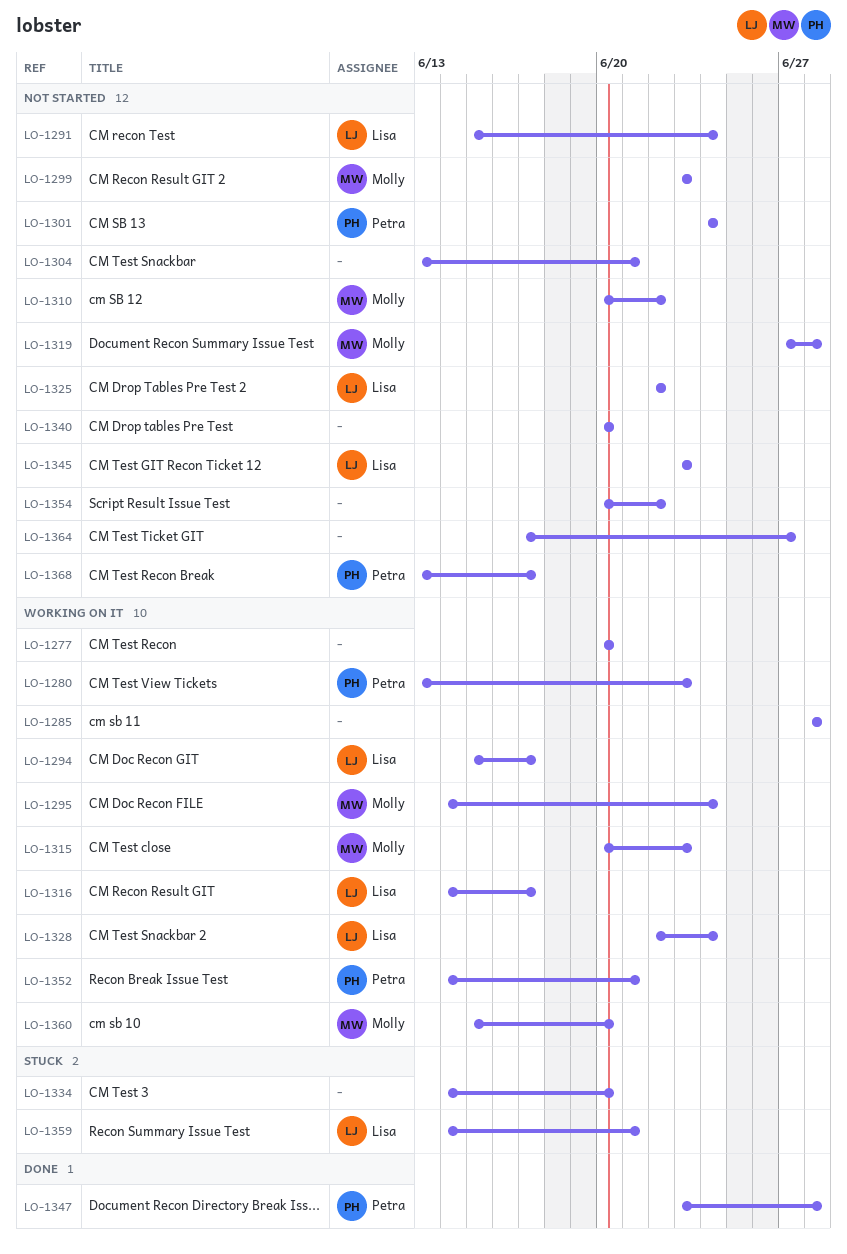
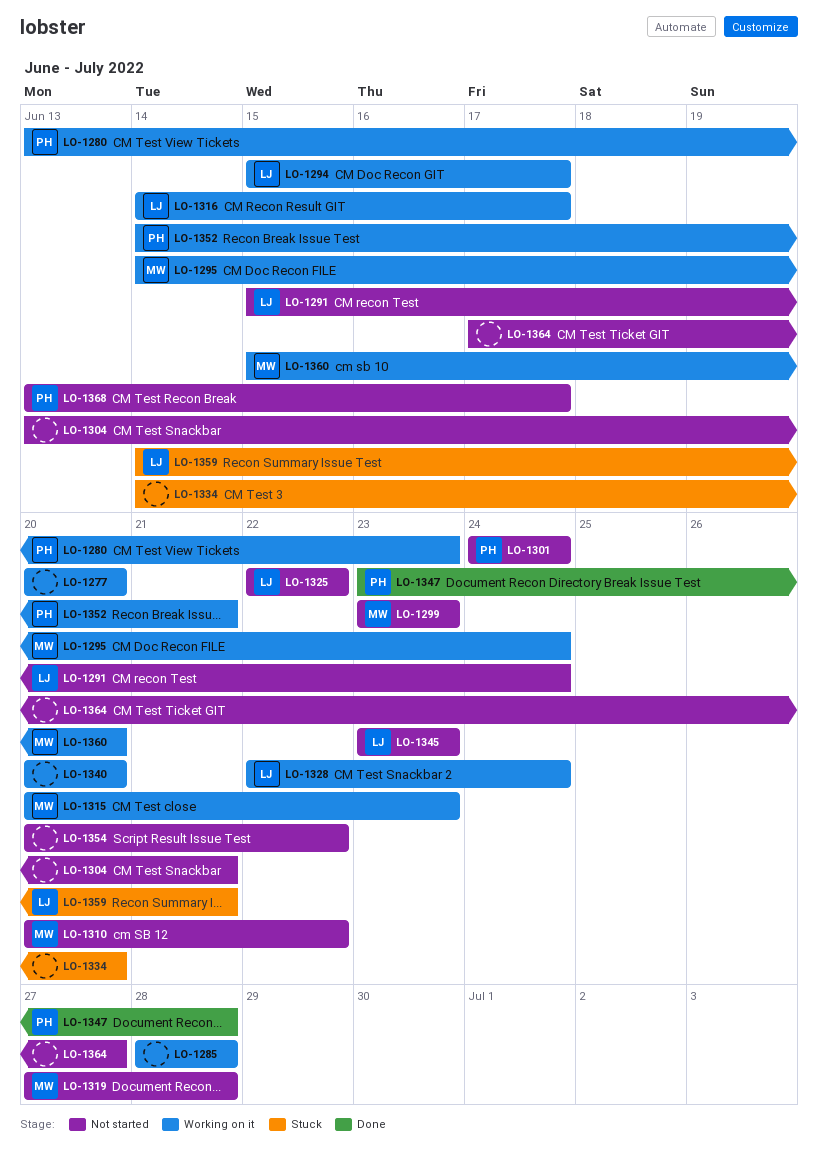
LO-1340, status: Not started -> Working on it

